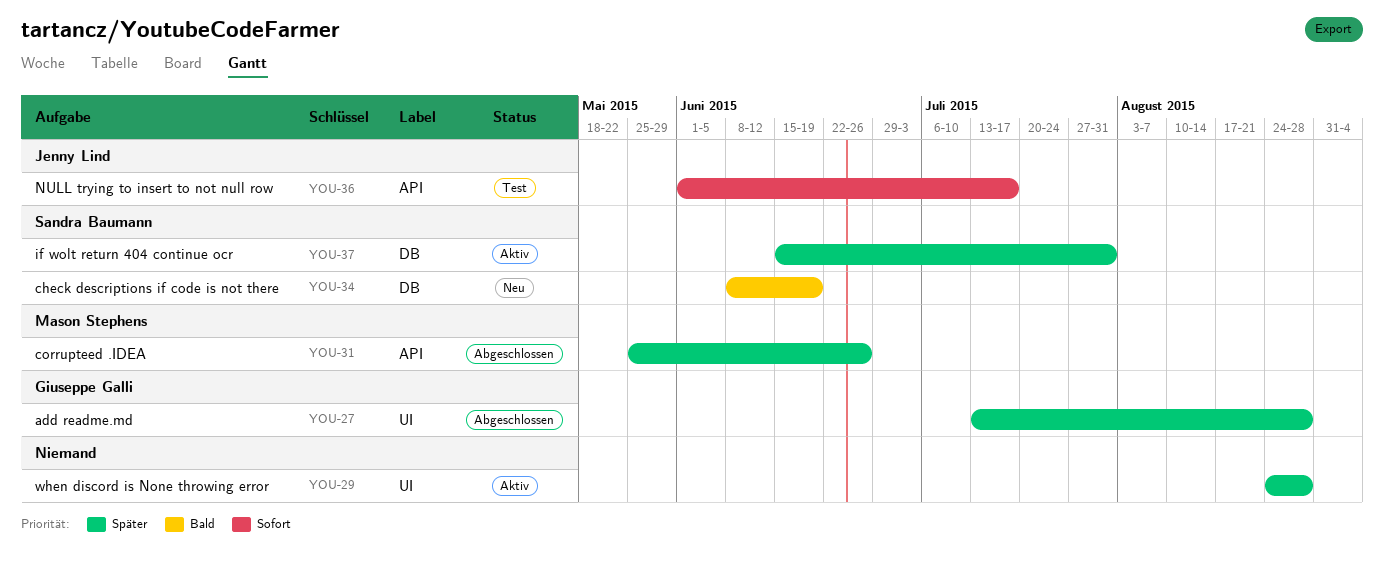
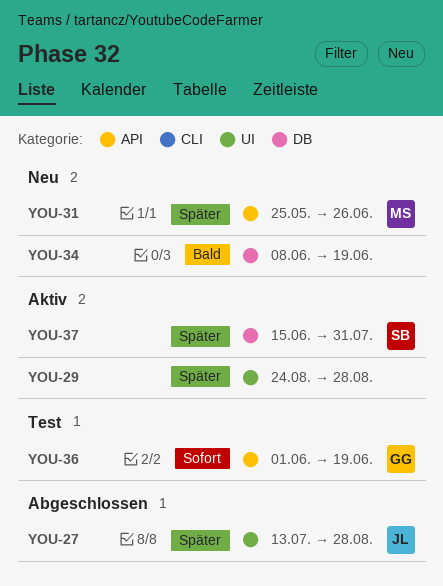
YOU-27, owner: Giuseppe Galli -> Jenny Lind
YOU-31, status: Abgeschlossen -> Neu
YOU-34, owner: Sandra Baumann -> none
YOU-36, owner: Jenny Lind -> Giuseppe Galli
YOU-36, due: Jul 17 -> Jun 19

